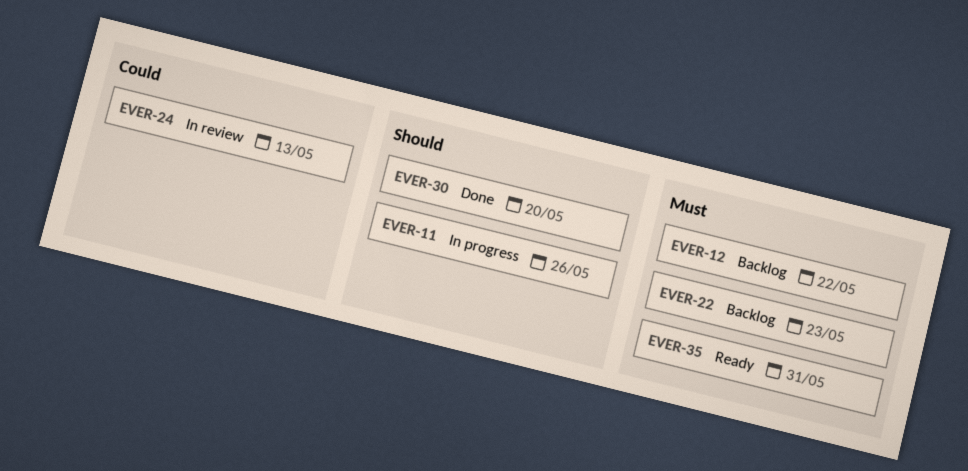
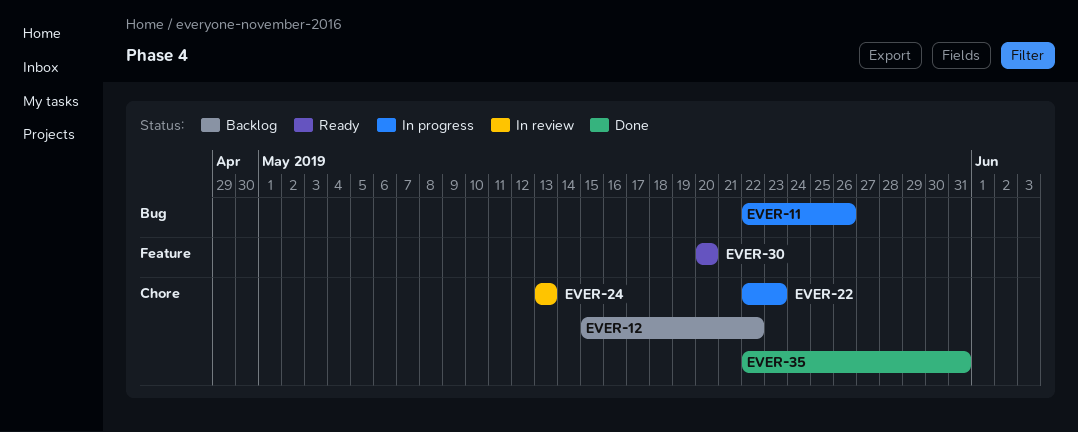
EVER-22, status: Backlog -> In progress
EVER-30, status: Done -> Ready
EVER-35, status: Ready -> Done

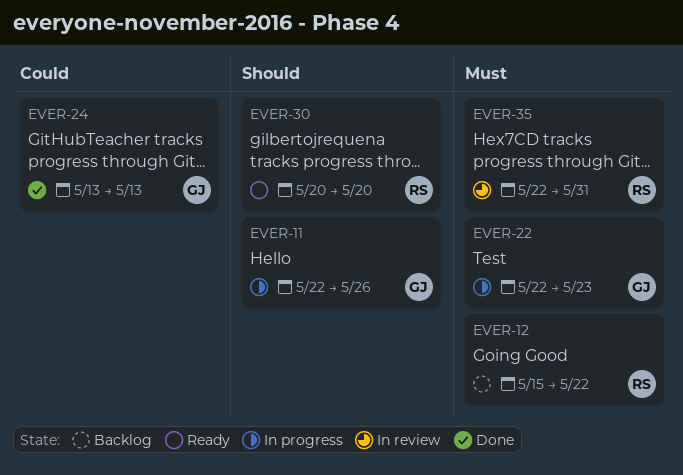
EVER-24, status: In review -> Done
EVER-35, status: Done -> In review

